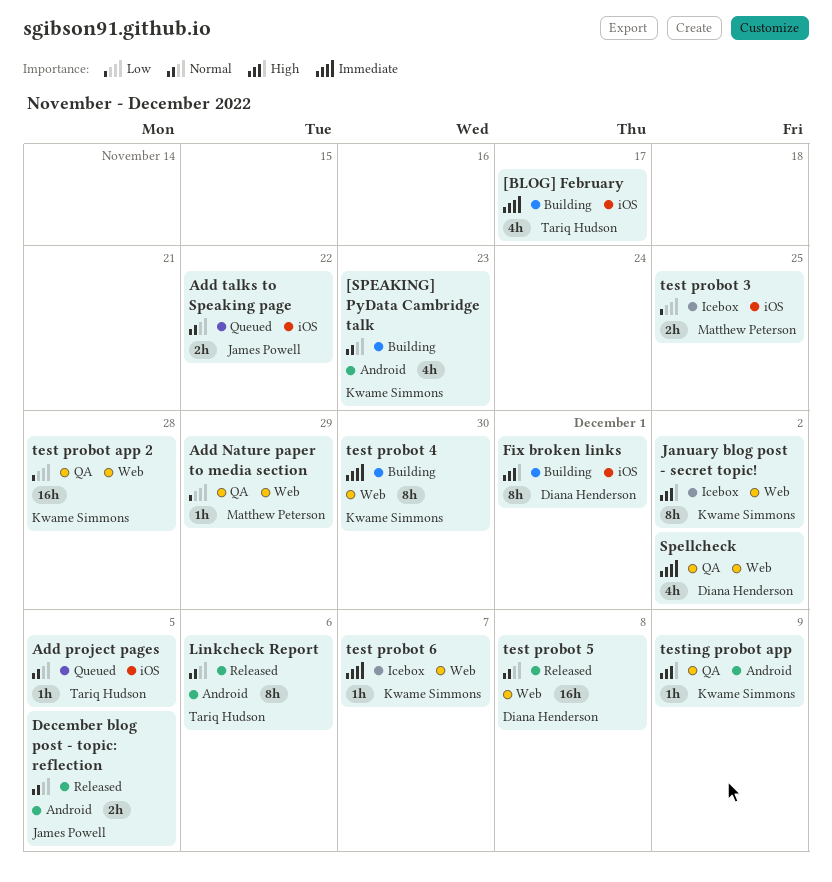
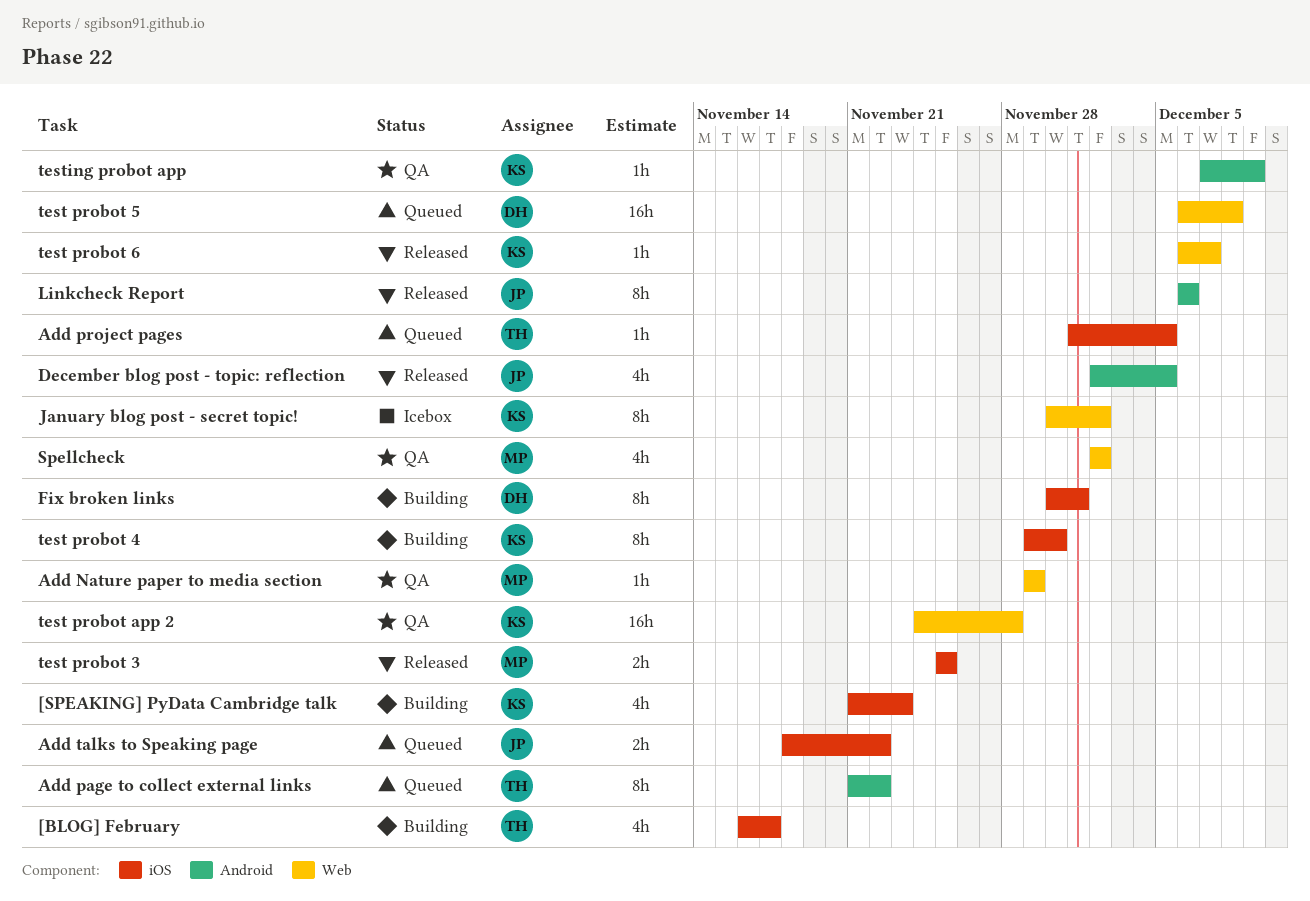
[SPEAKING] PyData Cambridge talk, label: Android -> iOS
Add page to collect external links: none -> present
December blog post - topic: reflection, estimate: 2h -> 4h
Linkcheck Report, owner: Tariq Hudson -> James Powell
Spellcheck, owner: Diana Henderson -> Matthew Peterson
test probot 3, status: Icebox -> Released
test probot 4, label: Web -> iOS
test probot 5, status: Released -> Queued
test probot 6, status: Icebox -> Released

